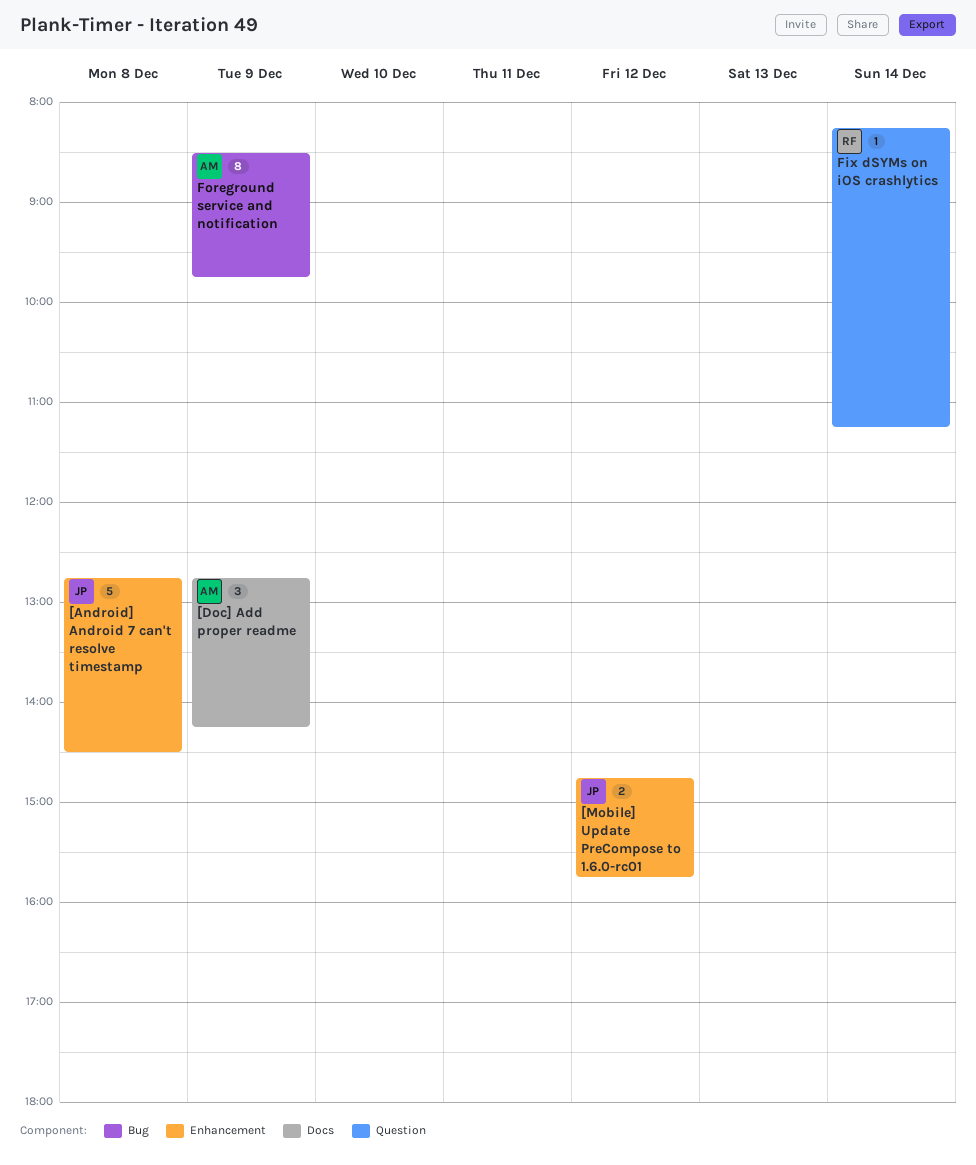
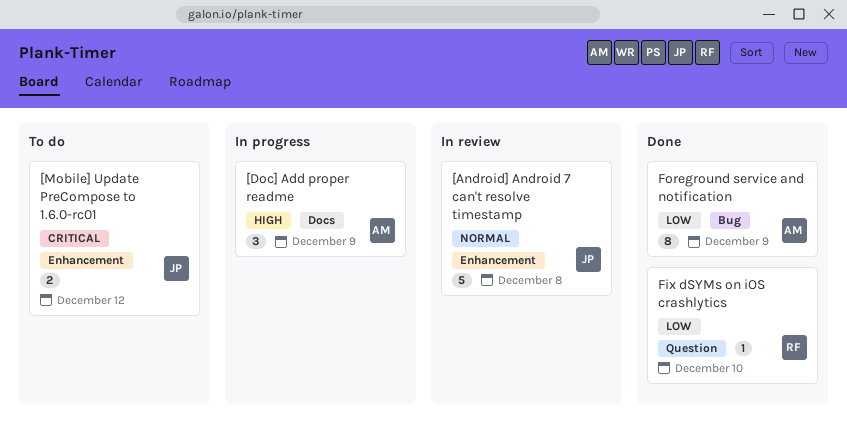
Fix dSYMs on iOS crashlytics, day: Dec 14 -> Dec 10

